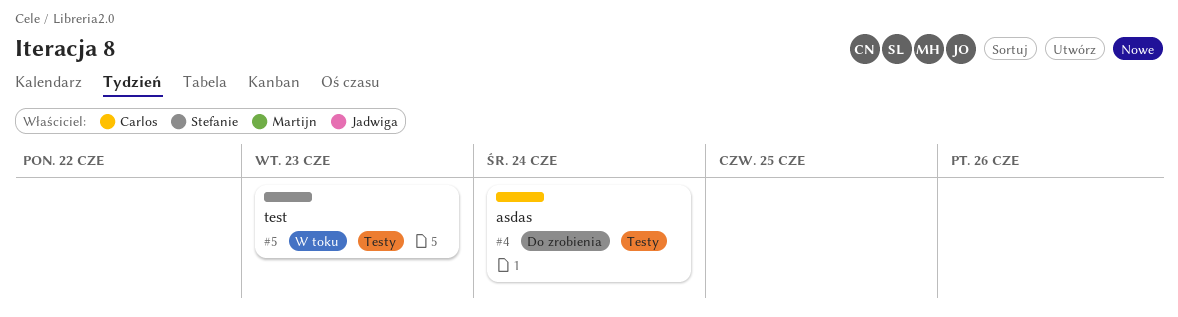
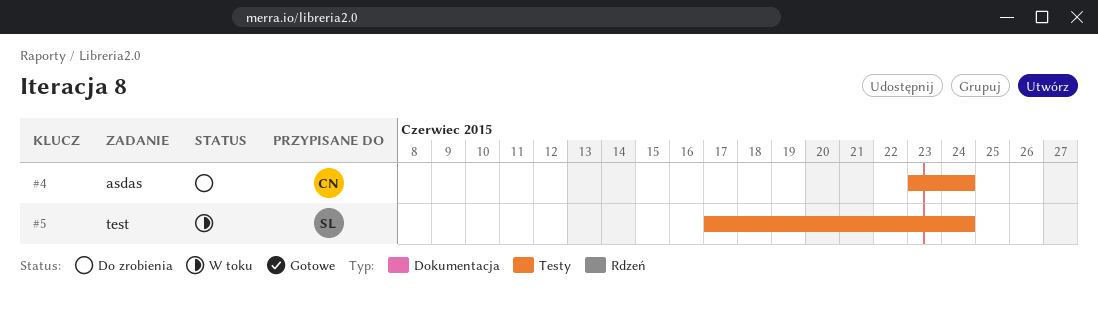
#5, due: Jun 23 -> Jun 24

